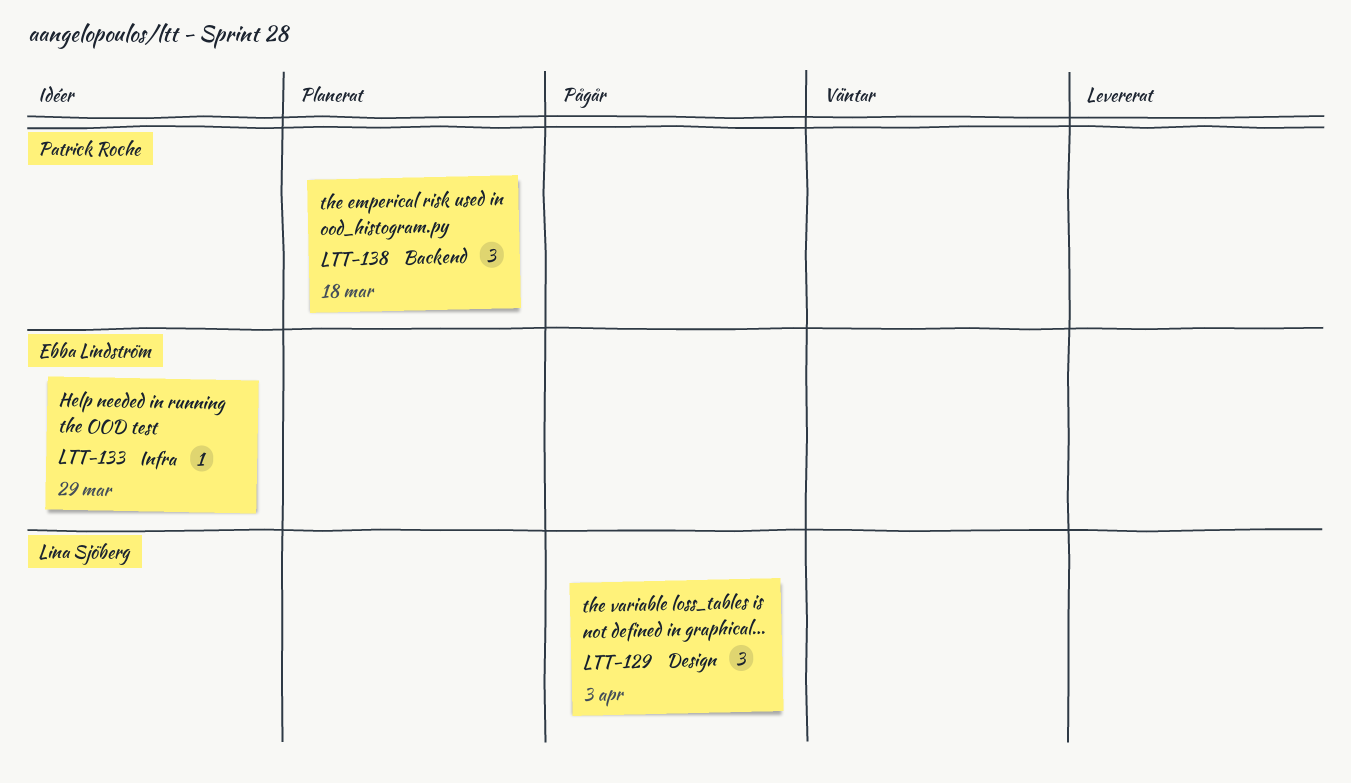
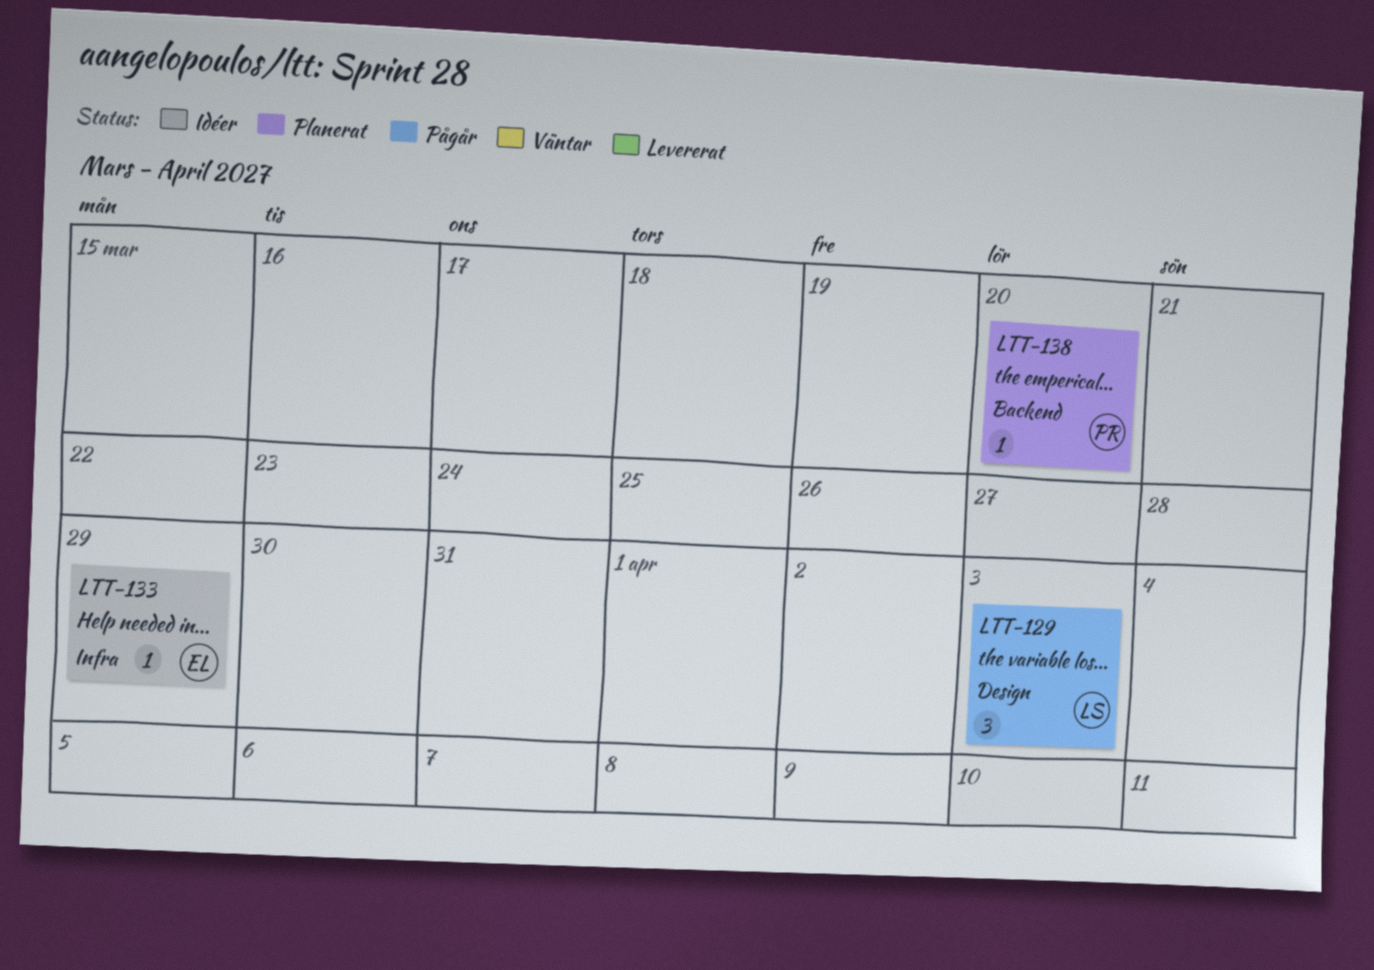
LTT-138, estimate: 3 -> 1
LTT-138, due: Mar 18 -> Mar 20

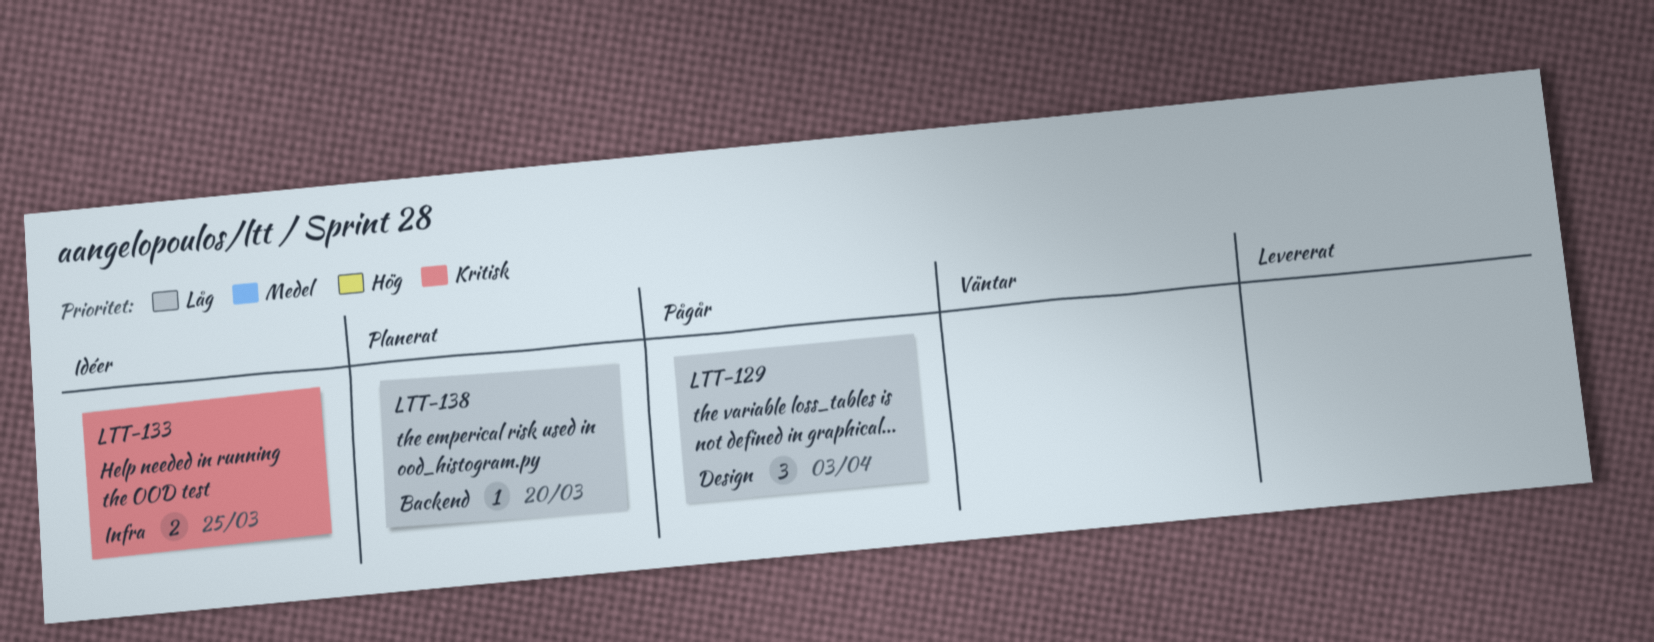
LTT-133, estimate: 1 -> 2
LTT-133, due: Mar 29 -> Mar 25

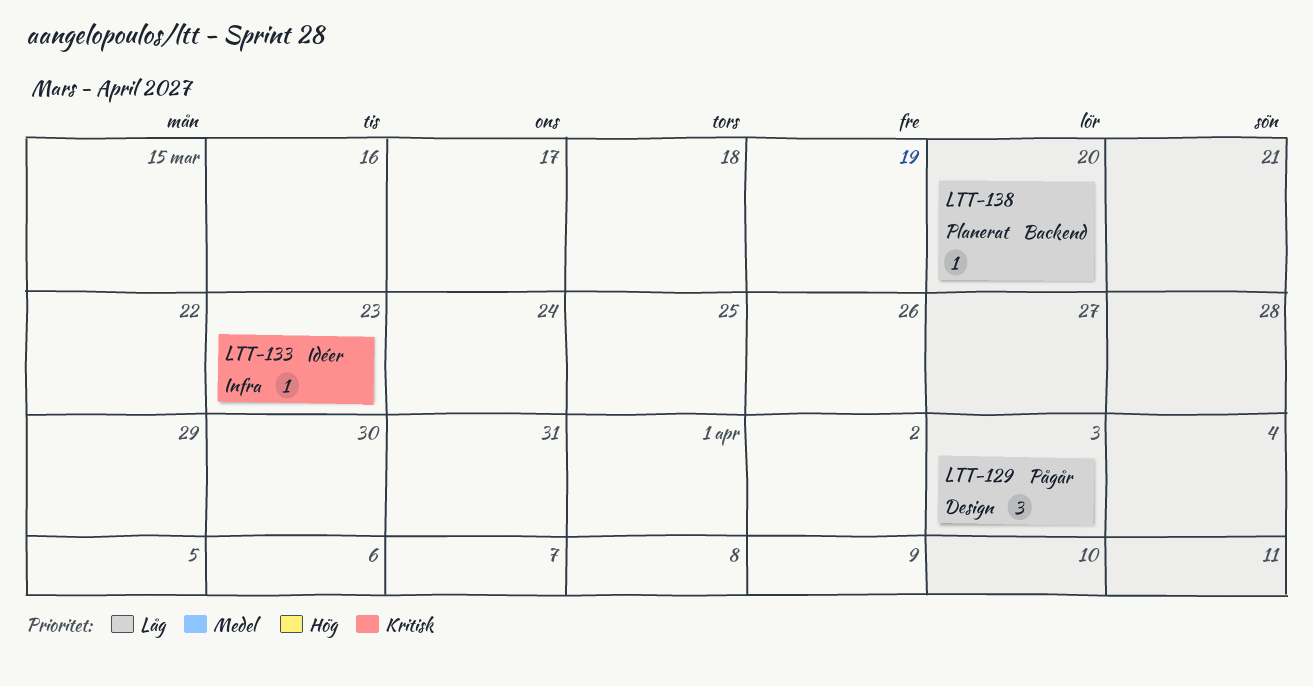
LTT-133, estimate: 2 -> 1
LTT-133, due: Mar 25 -> Mar 23

